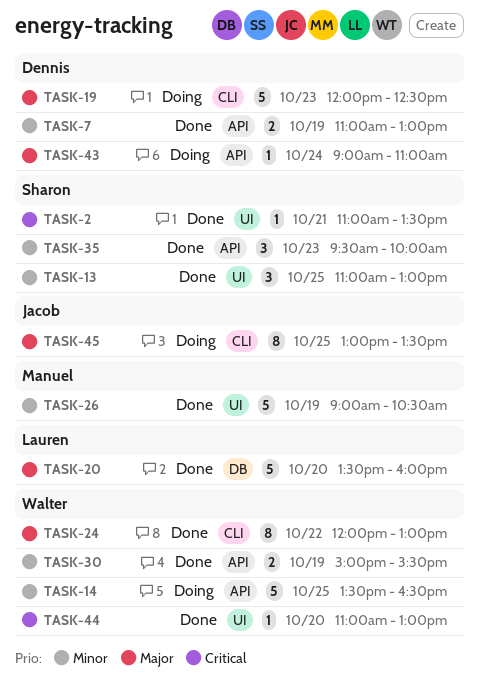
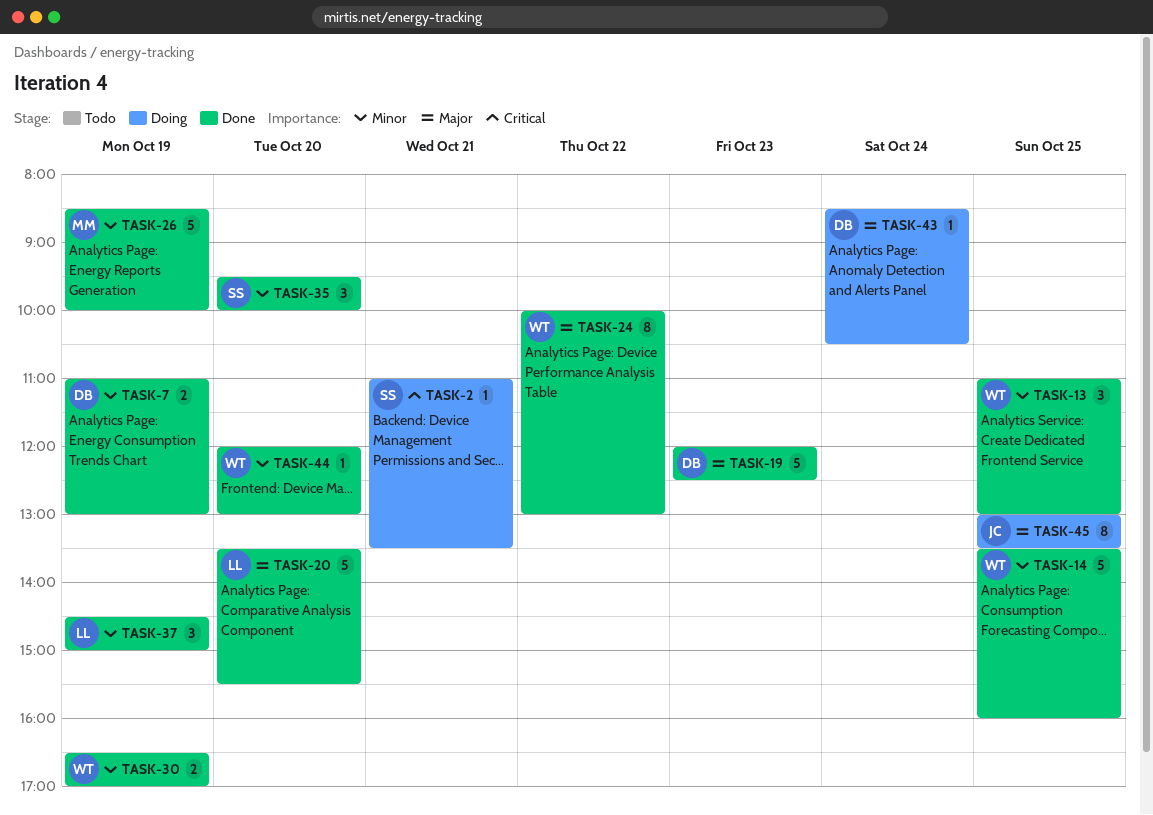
TASK-2, status: Done -> Doing
TASK-13, owner: Sharon -> Walter
TASK-14, status: Doing -> Done
TASK-14, ends: 16:30 -> 16:00
TASK-19, status: Doing -> Done
TASK-20, ends: 16:00 -> 15:30
TASK-24, begins: 12:00 -> 10:00
TASK-26, begins: 09:00 -> 08:30
TASK-26, ends: 10:30 -> 10:00
TASK-30, begins: 15:00 -> 16:30
TASK-30, ends: 15:30 -> 17:00
TASK-35, day: Oct 23 -> Oct 20
TASK-37: none -> present
TASK-43, begins: 09:00 -> 08:30
TASK-43, ends: 11:00 -> 10:30
TASK-44, priority: Critical -> Minor
TASK-44, begins: 11:00 -> 12:00

